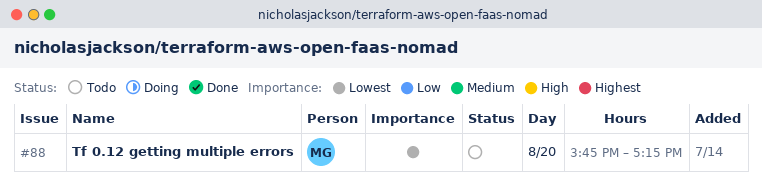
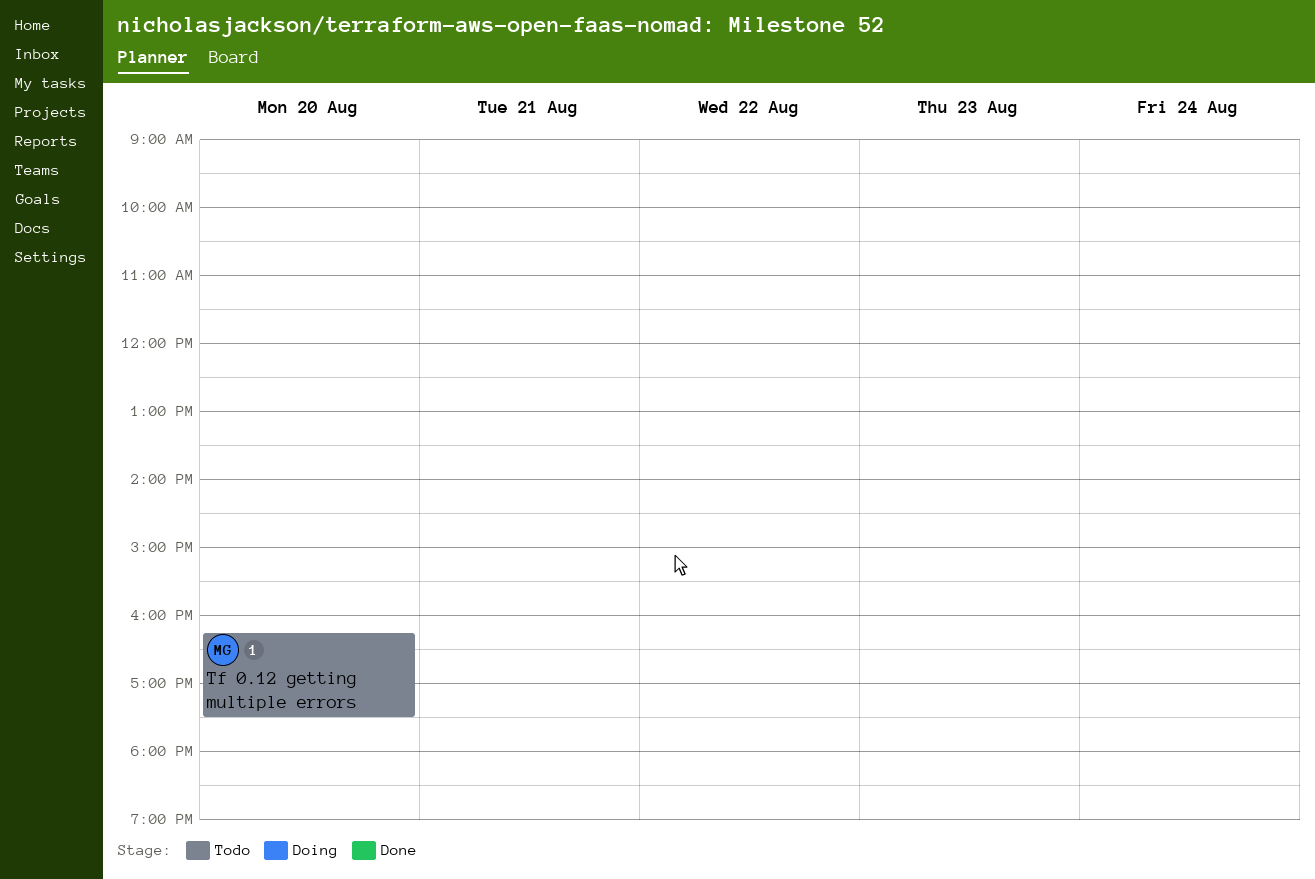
Tf 0.12 getting multiple errors, begins: 15:45 -> 16:15
Tf 0.12 getting multiple errors, ends: 17:15 -> 17:30

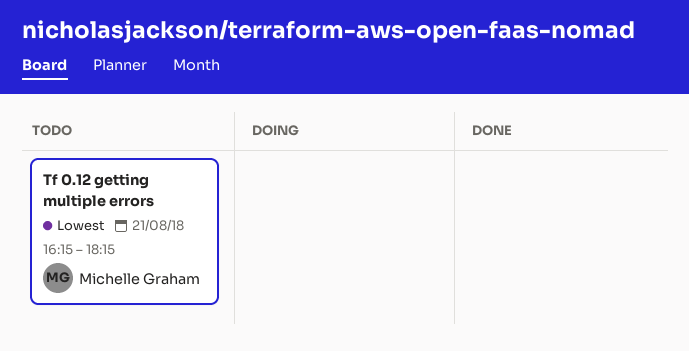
Tf 0.12 getting multiple errors, day: Aug 20 -> Aug 21
Tf 0.12 getting multiple errors, ends: 17:30 -> 18:15

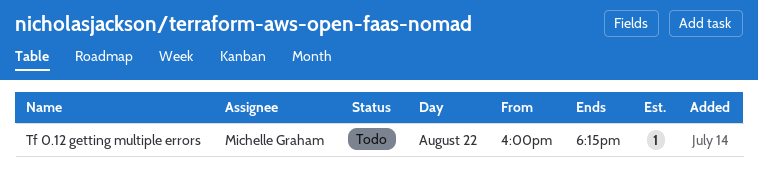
Tf 0.12 getting multiple errors, day: Aug 21 -> Aug 22
Tf 0.12 getting multiple errors, begins: 16:15 -> 16:00

